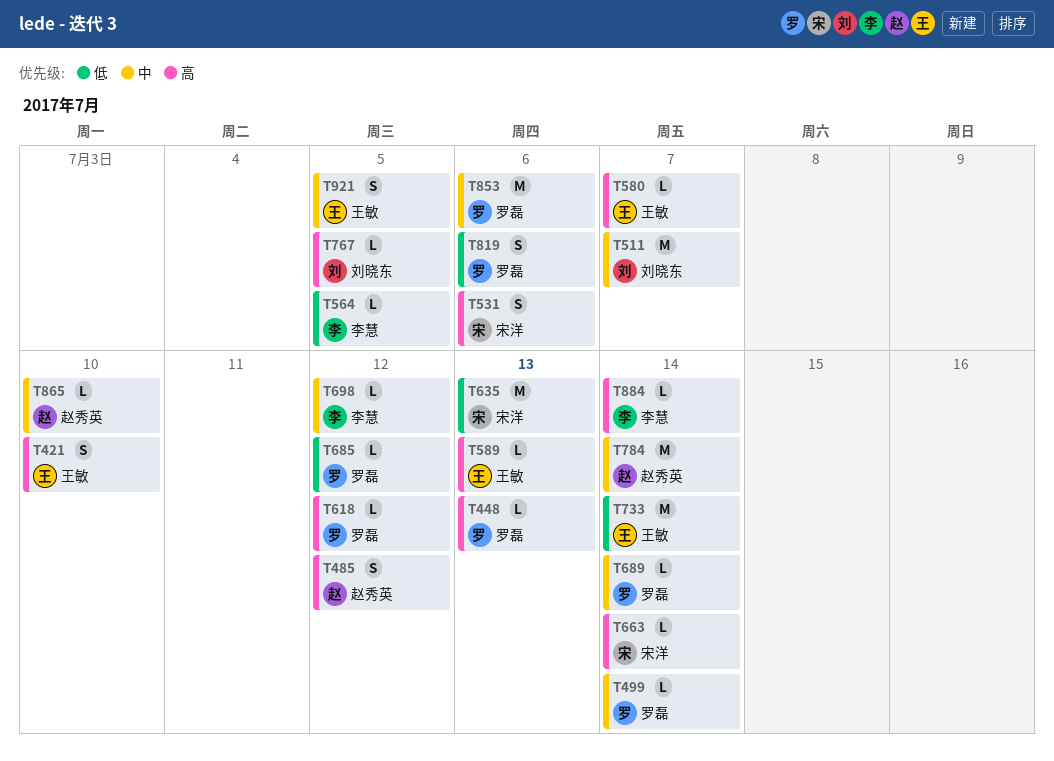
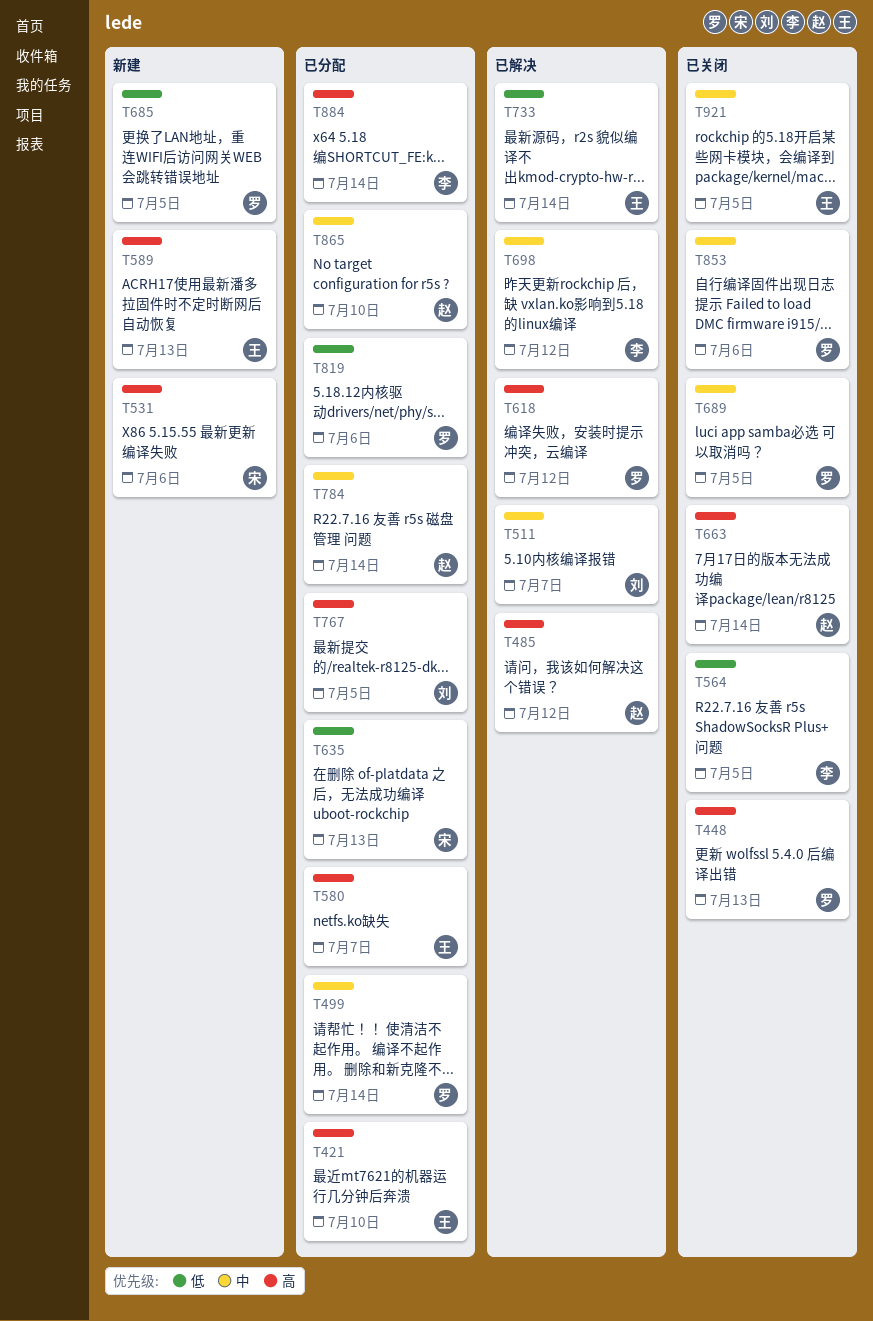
T663, owner: 宋洋 -> 赵秀英
T685, due: Jul 12 -> Jul 5
T689, due: Jul 14 -> Jul 5

